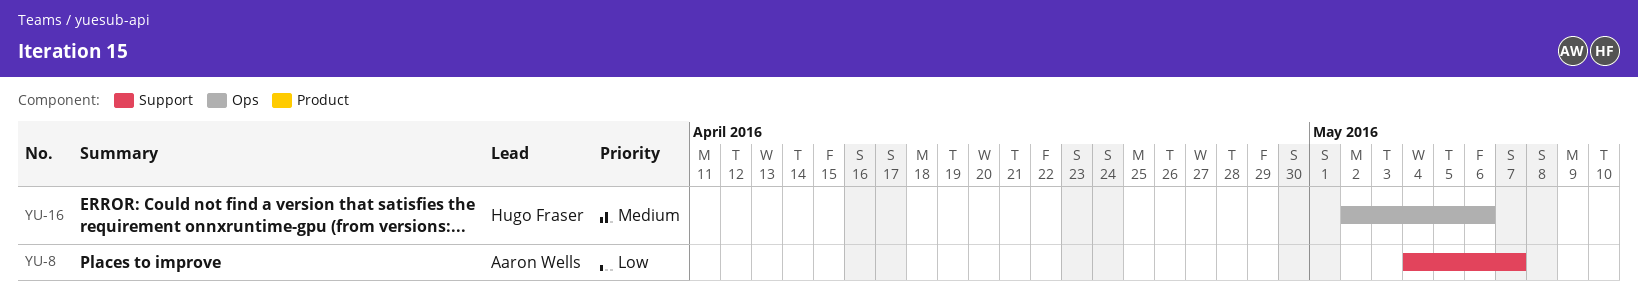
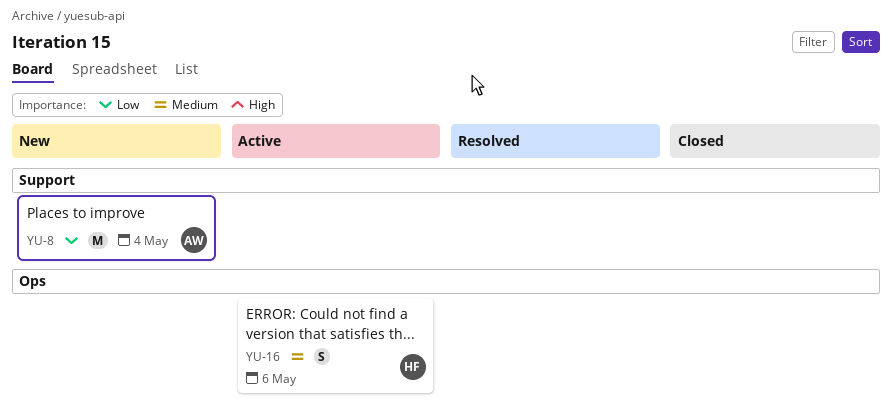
YU-8, due: May 7 -> May 4

